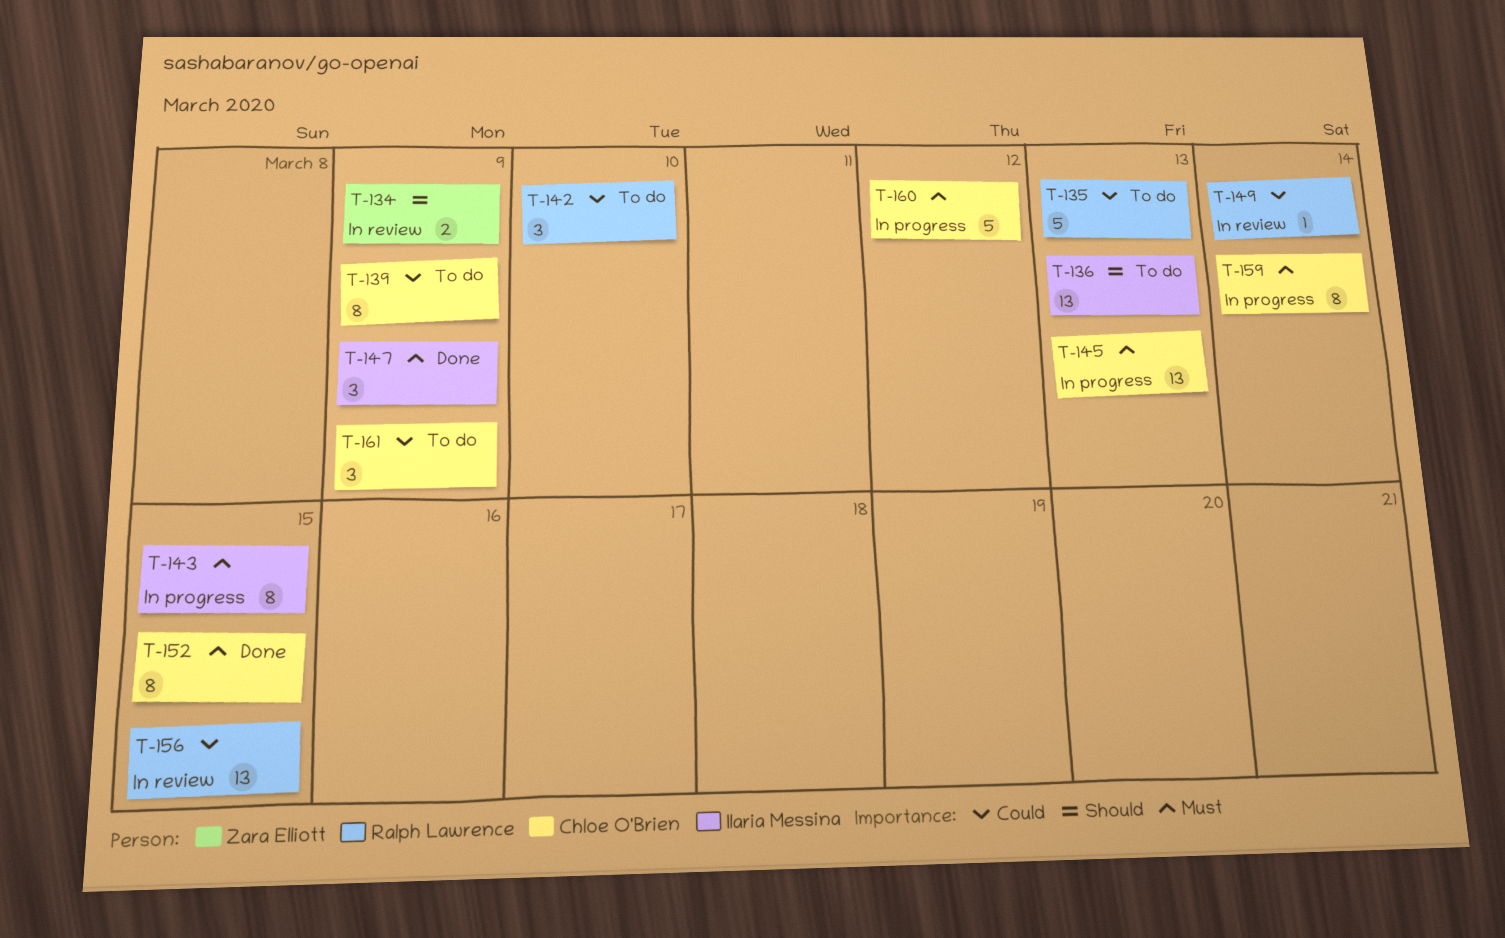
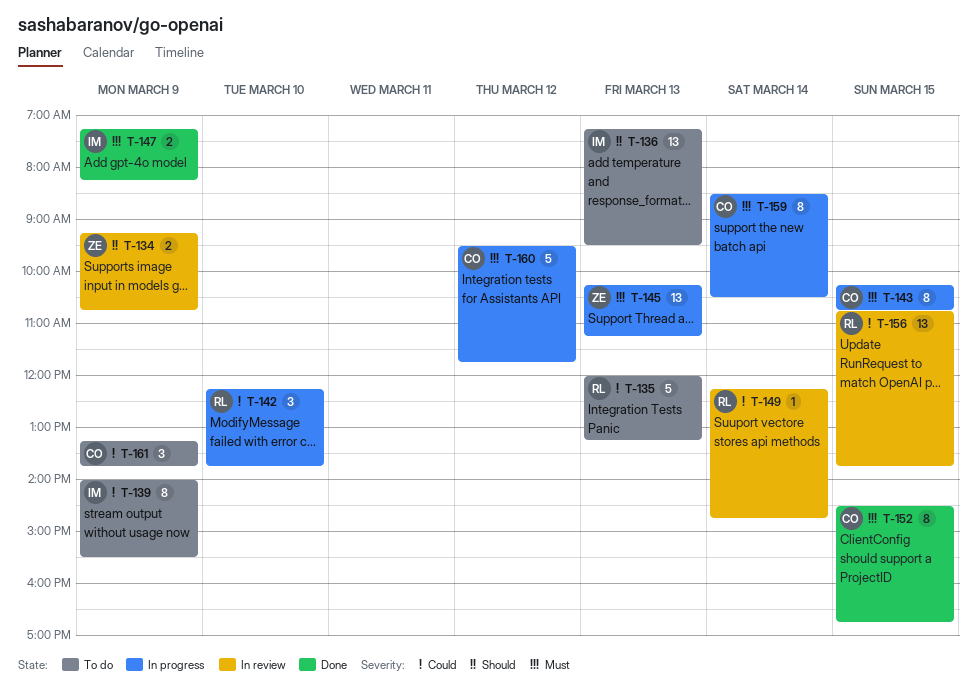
T-139, owner: Chloe O'Brien -> Ilaria Messina
T-142, status: To do -> In progress
T-143, owner: Ilaria Messina -> Chloe O'Brien
T-145, owner: Chloe O'Brien -> Zara Elliott
T-147, estimate: 3 -> 2

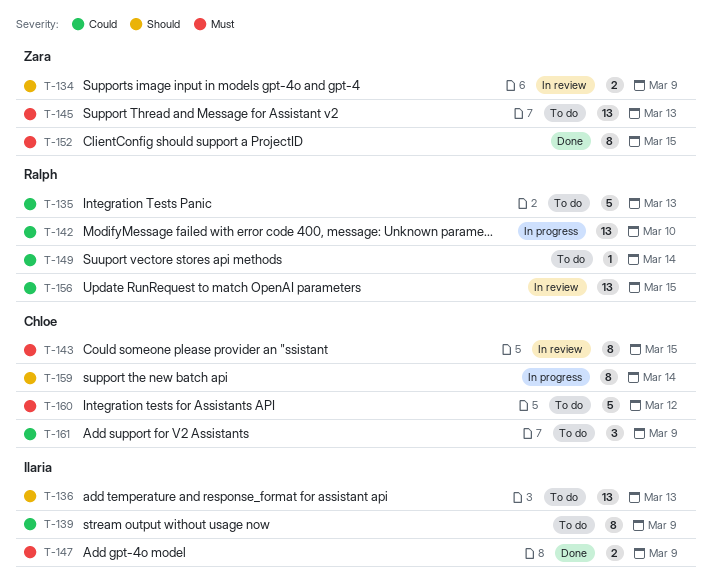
T-142, estimate: 3 -> 13
T-143, status: In progress -> In review
T-145, status: In progress -> To do
T-149, status: In review -> To do
T-152, owner: Chloe -> Zara
T-159, priority: Must -> Should
T-160, status: In progress -> To do

